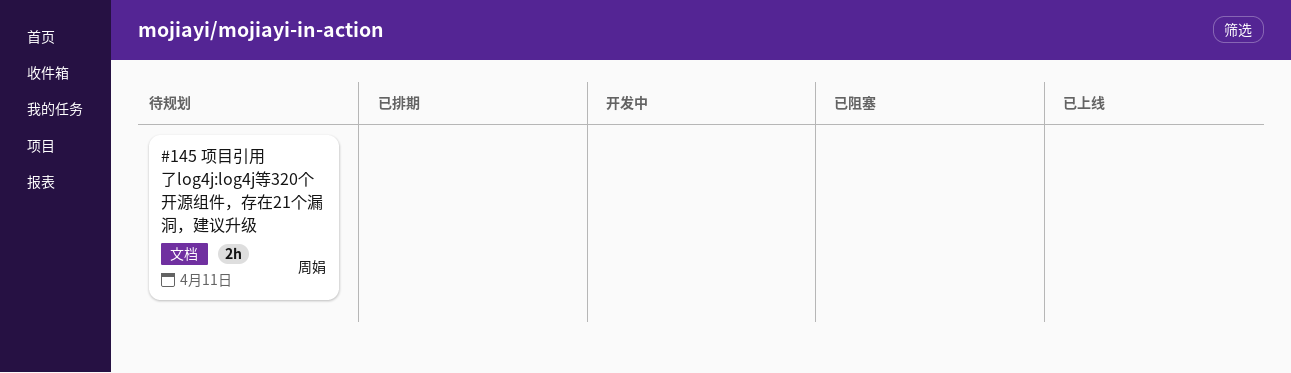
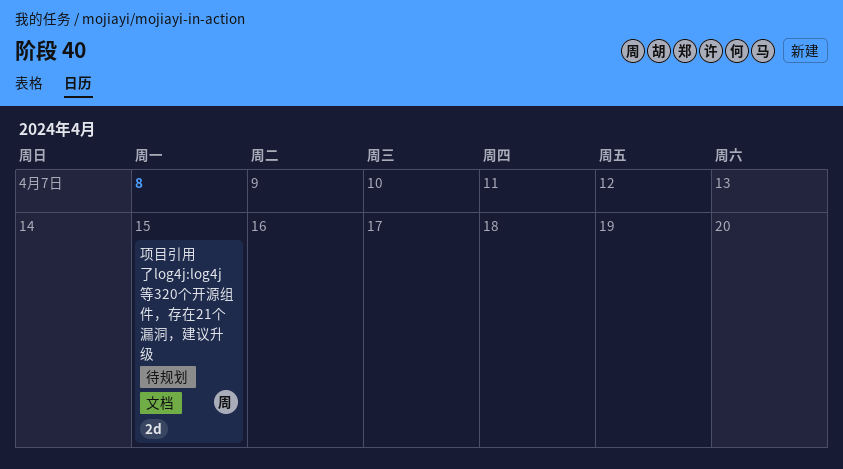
项目引用了log4j:log4j等320个开源组件，存在21个漏洞，建议升级, estimate: 2h -> 2d
项目引用了log4j:log4j等320个开源组件，存在21个漏洞，建议升级, due: Apr 11 -> Apr 15

